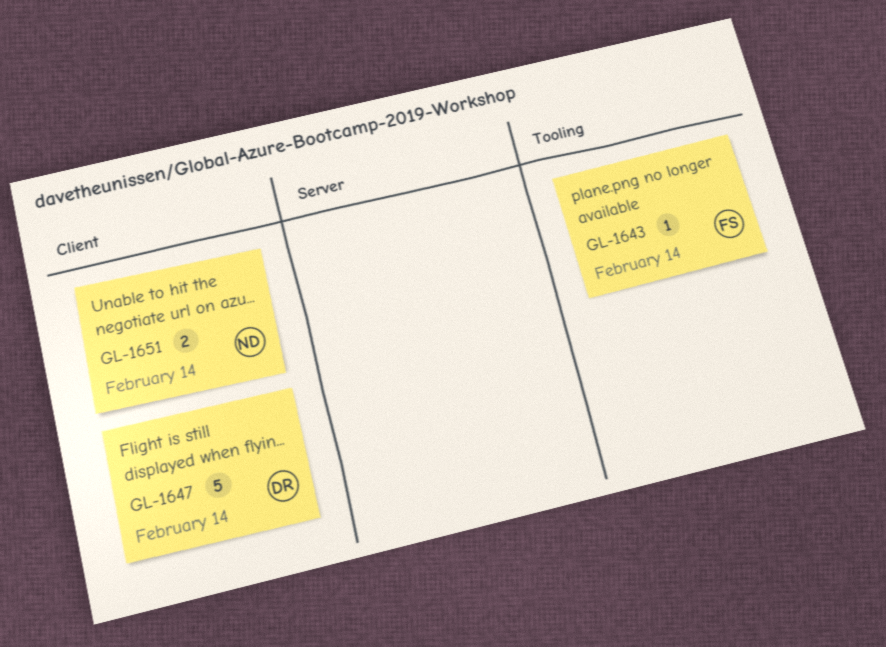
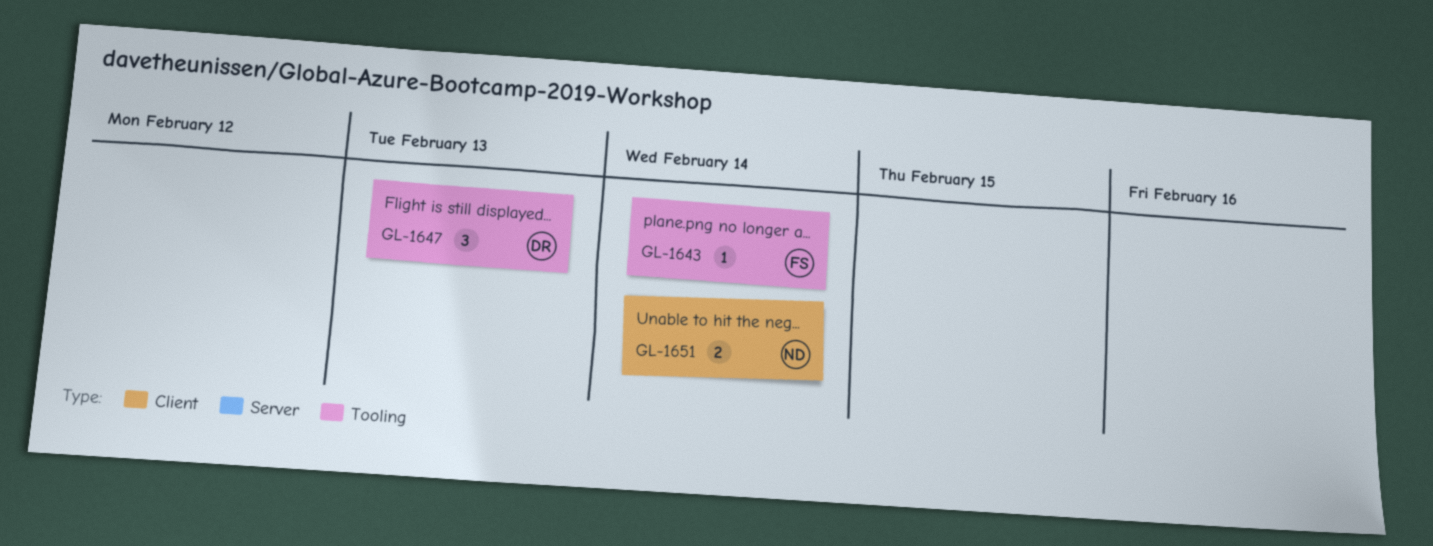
GL-1647, label: Client -> Tooling
GL-1647, estimate: 5 -> 3
GL-1647, due: Feb 14 -> Feb 13

